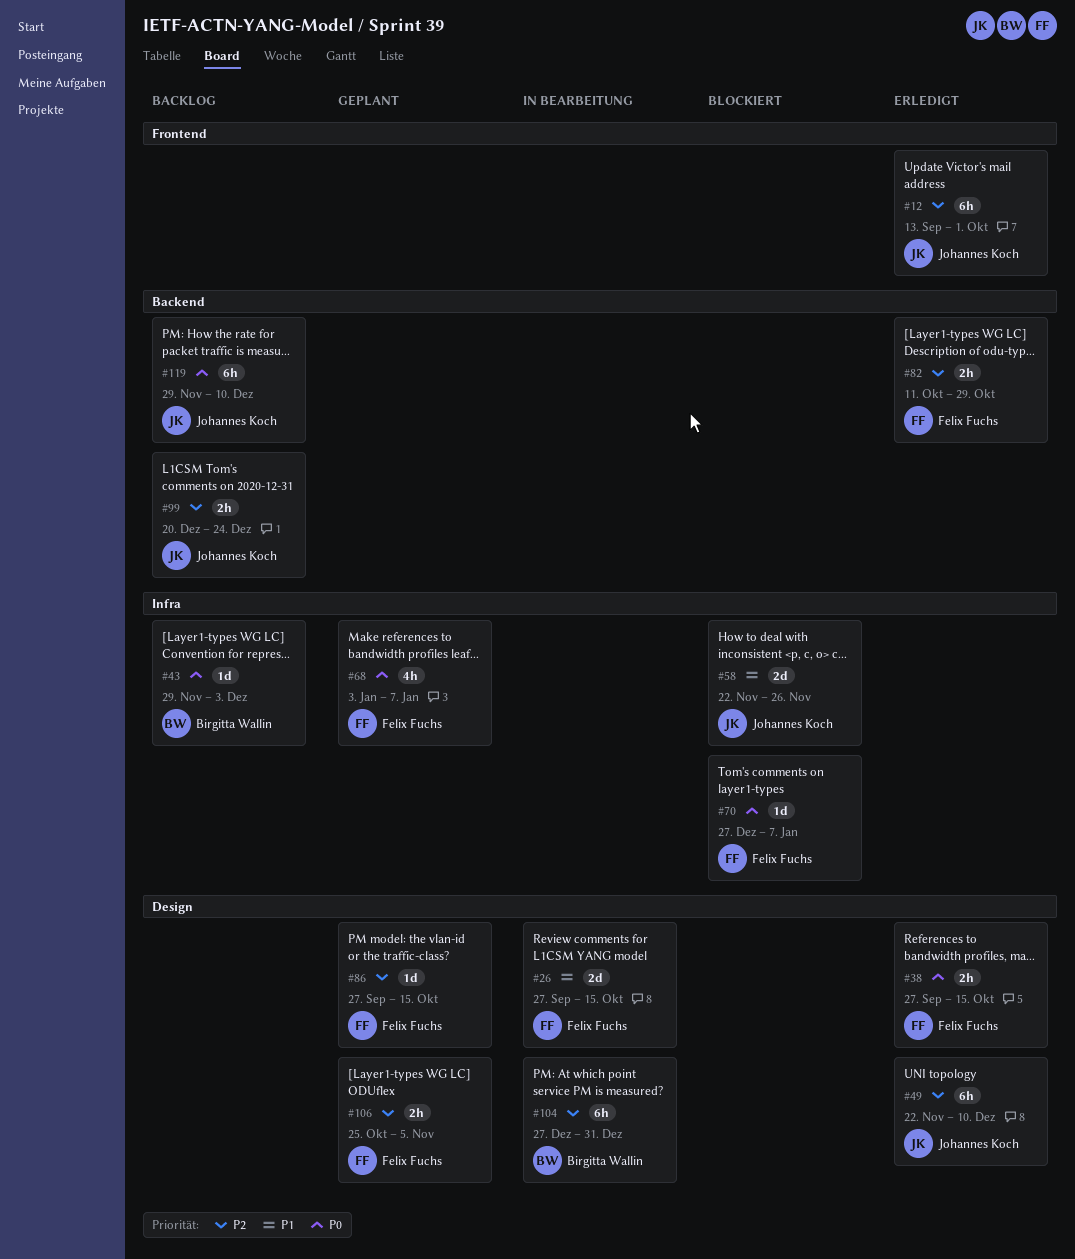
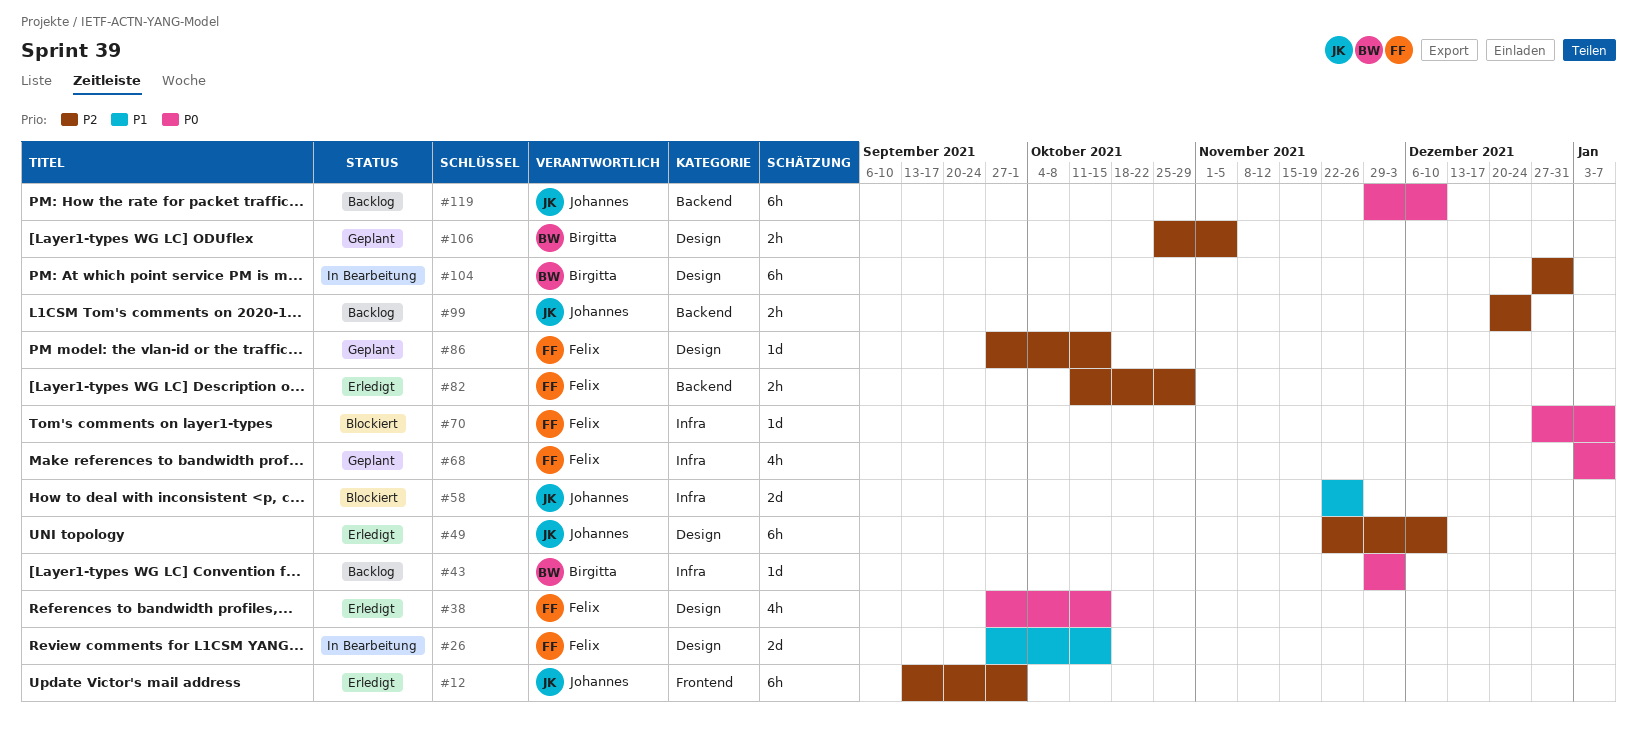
#38, estimate: 2h -> 4h
#106, owner: Felix Fuchs -> Birgitta Wallin

